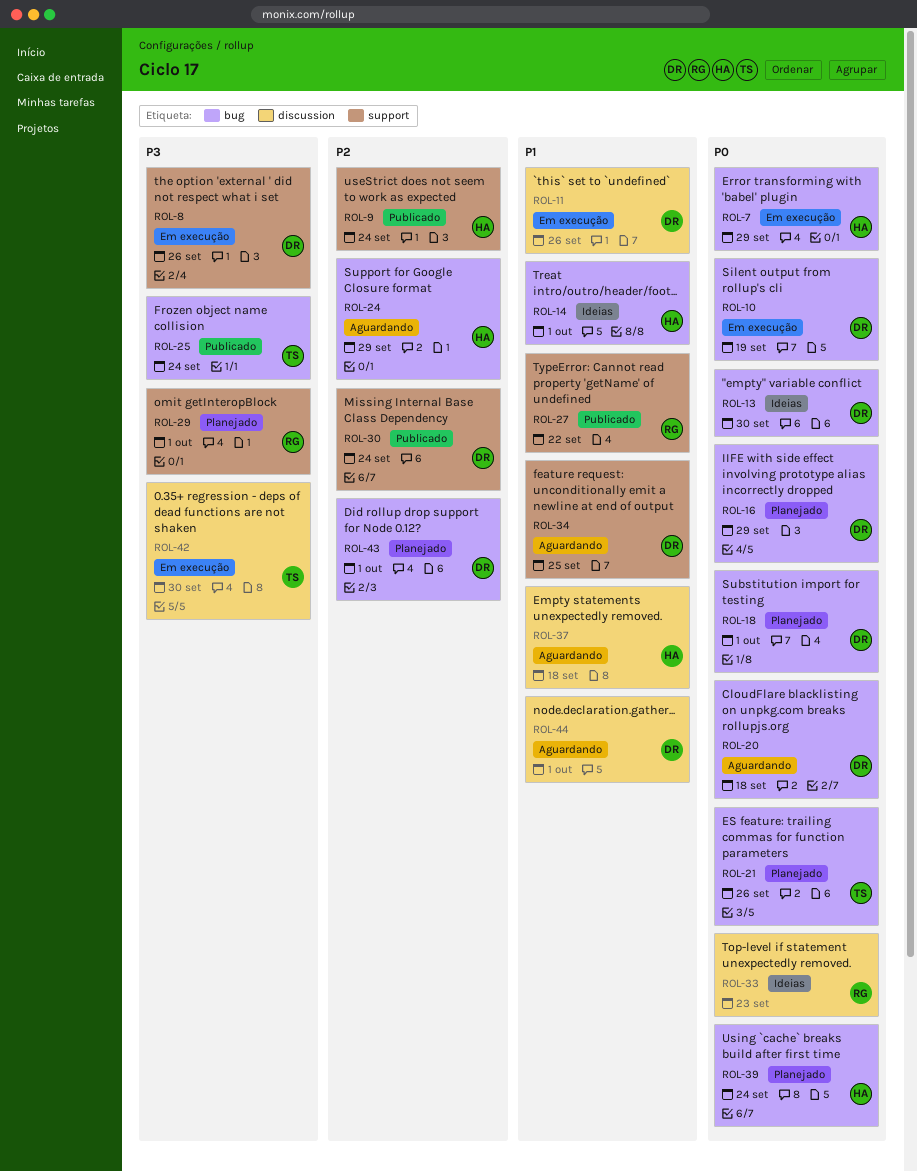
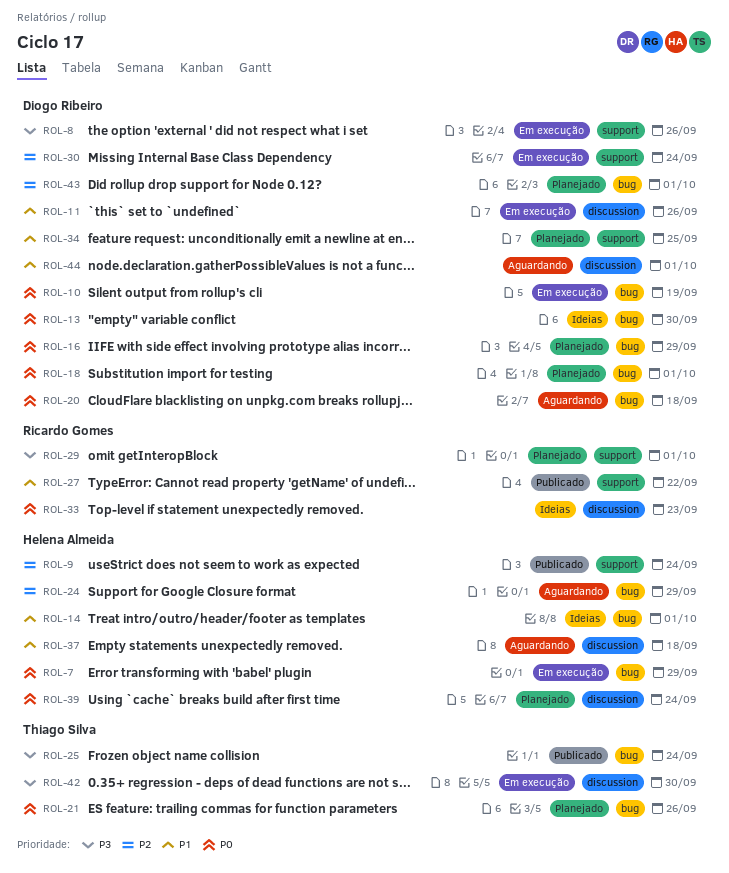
ROL-30, status: Publicado -> Em execução
ROL-34, status: Aguardando -> Planejado
ROL-39, label: bug -> discussion

